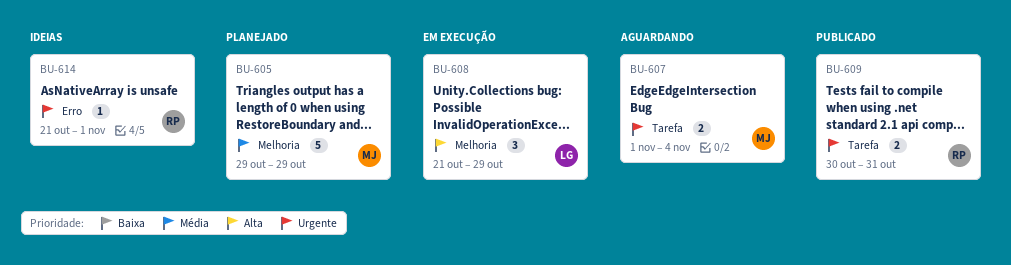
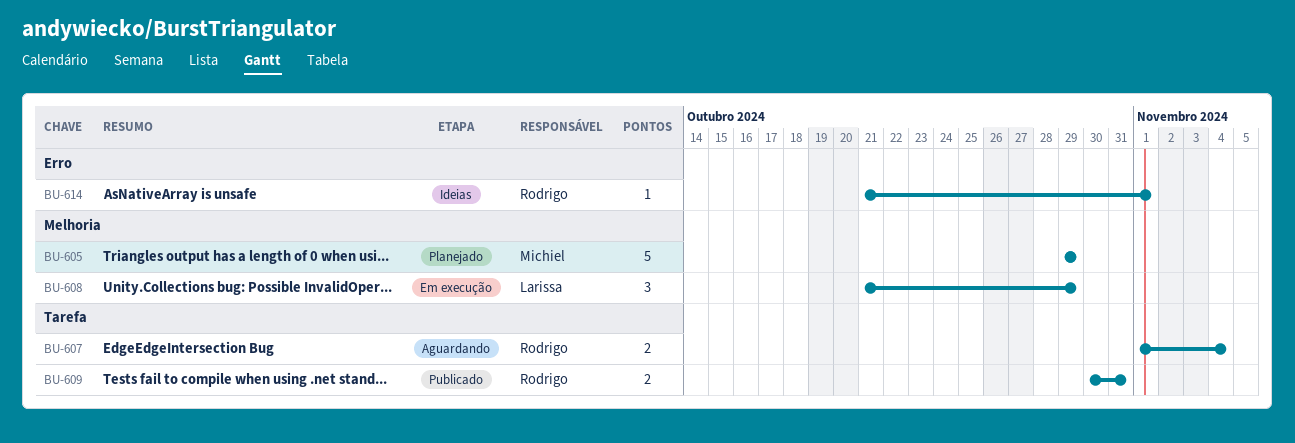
BU-607, owner: Michiel -> Rodrigo

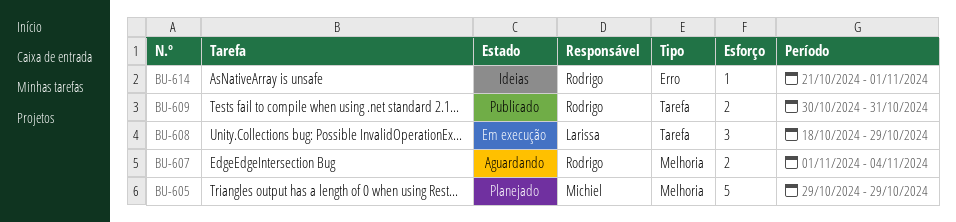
BU-607, label: Tarefa -> Melhoria
BU-608, label: Melhoria -> Tarefa
BU-608, start: Oct 21 -> Oct 18

